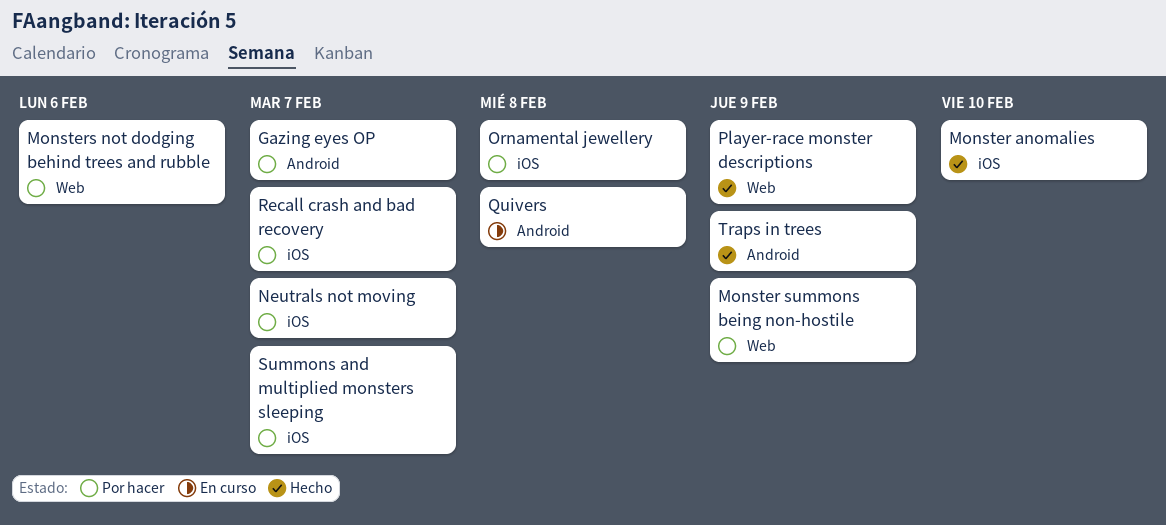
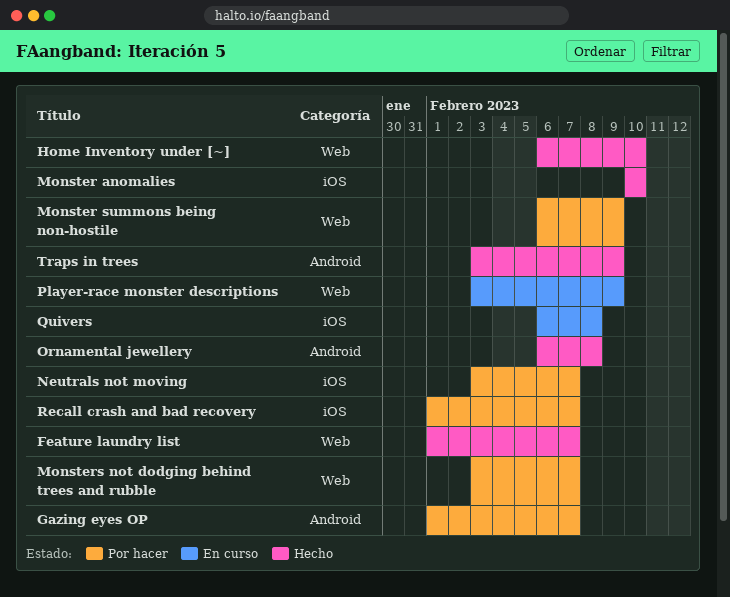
Feature laundry list: none -> present
Home Inventory under [~]: none -> present
Monsters not dodging behind trees and rubble, due: Feb 6 -> Feb 7
Ornamental jewellery, status: Por hacer -> Hecho
Ornamental jewellery, label: iOS -> Android
Player-race monster descriptions, status: Hecho -> En curso
Quivers, label: Android -> iOS
Summons and multiplied monsters sleeping: present -> none

